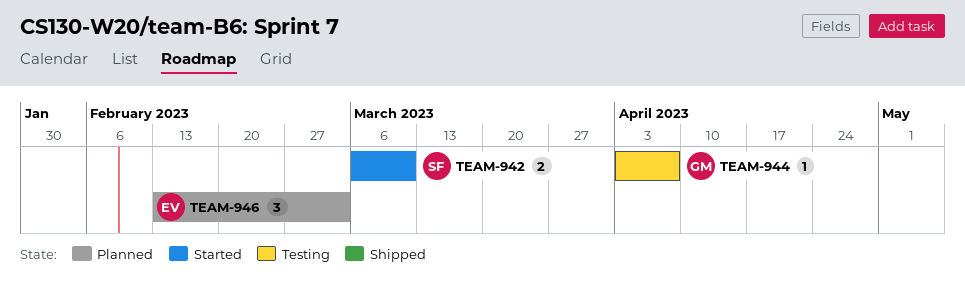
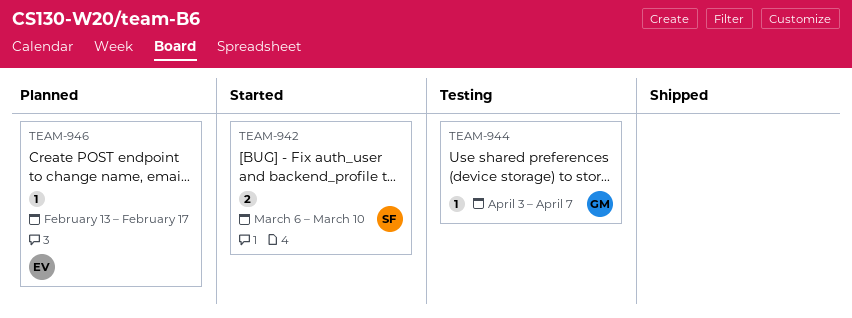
TEAM-946, estimate: 3 -> 1
TEAM-946, due: Mar 3 -> Feb 17

